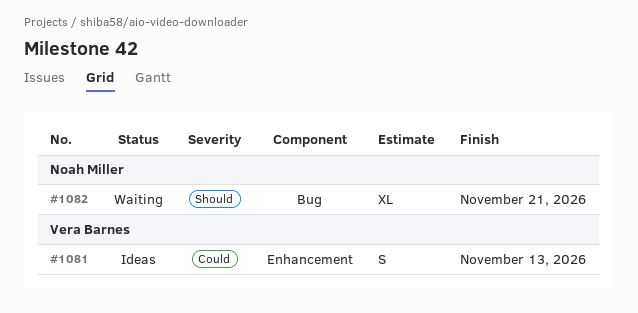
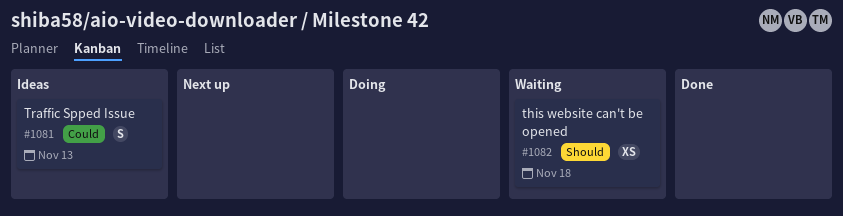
#1082, estimate: XL -> XS
#1082, due: Nov 21 -> Nov 18

